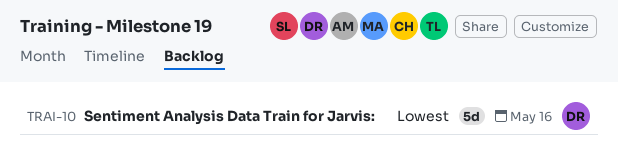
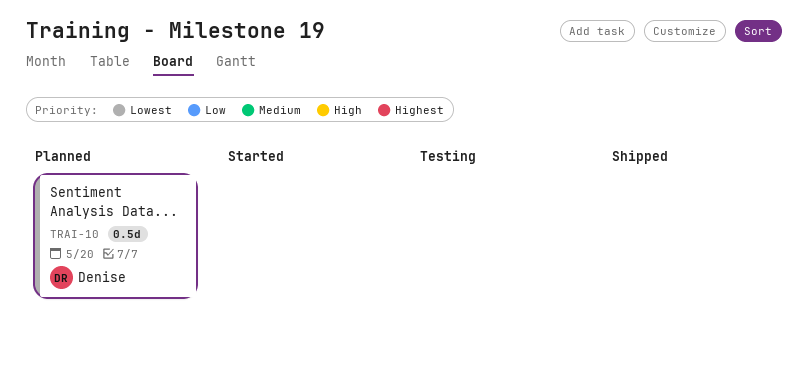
TRAI-10, estimate: 5d -> 0.5d
TRAI-10, due: May 16 -> May 20

